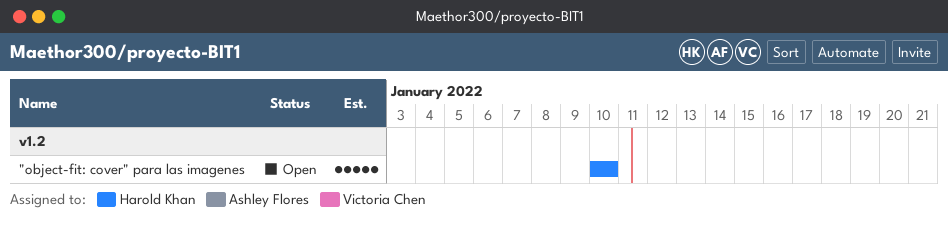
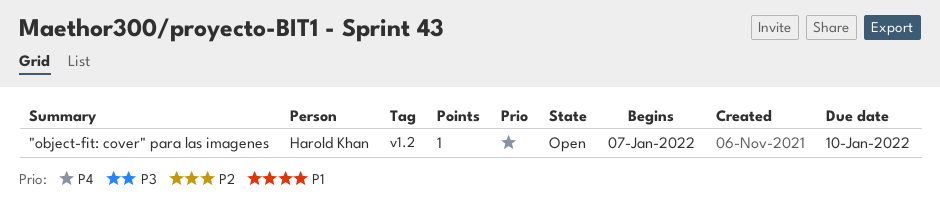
"object-fit: cover" para las imagenes, estimate: 5 -> 1
"object-fit: cover" para las imagenes, start: Jan 10 -> Jan 7

